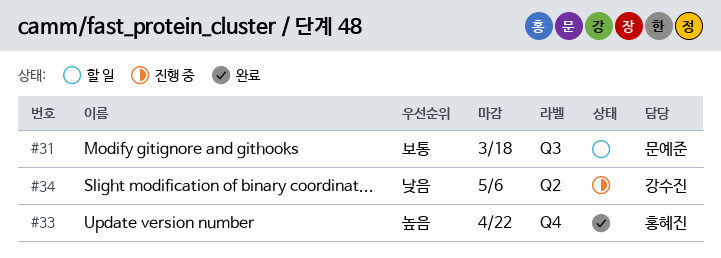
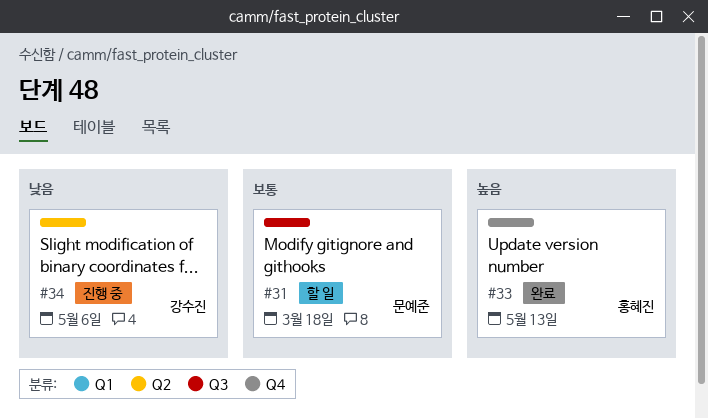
#33, due: Apr 22 -> May 13

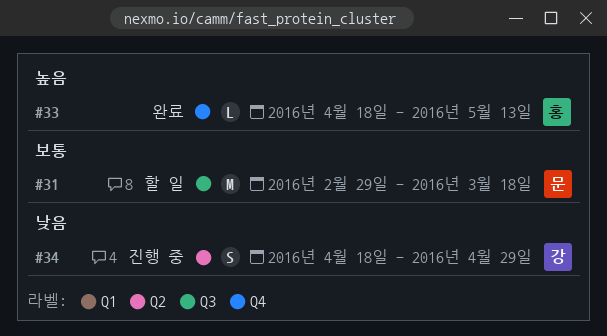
#34, due: May 6 -> Apr 29

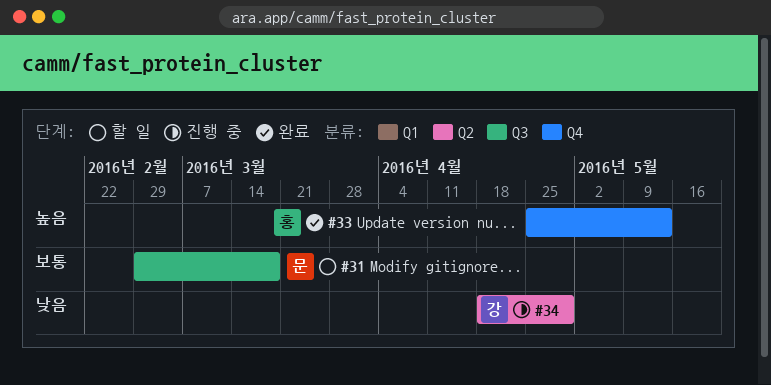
#33, start: Apr 18 -> Apr 25

